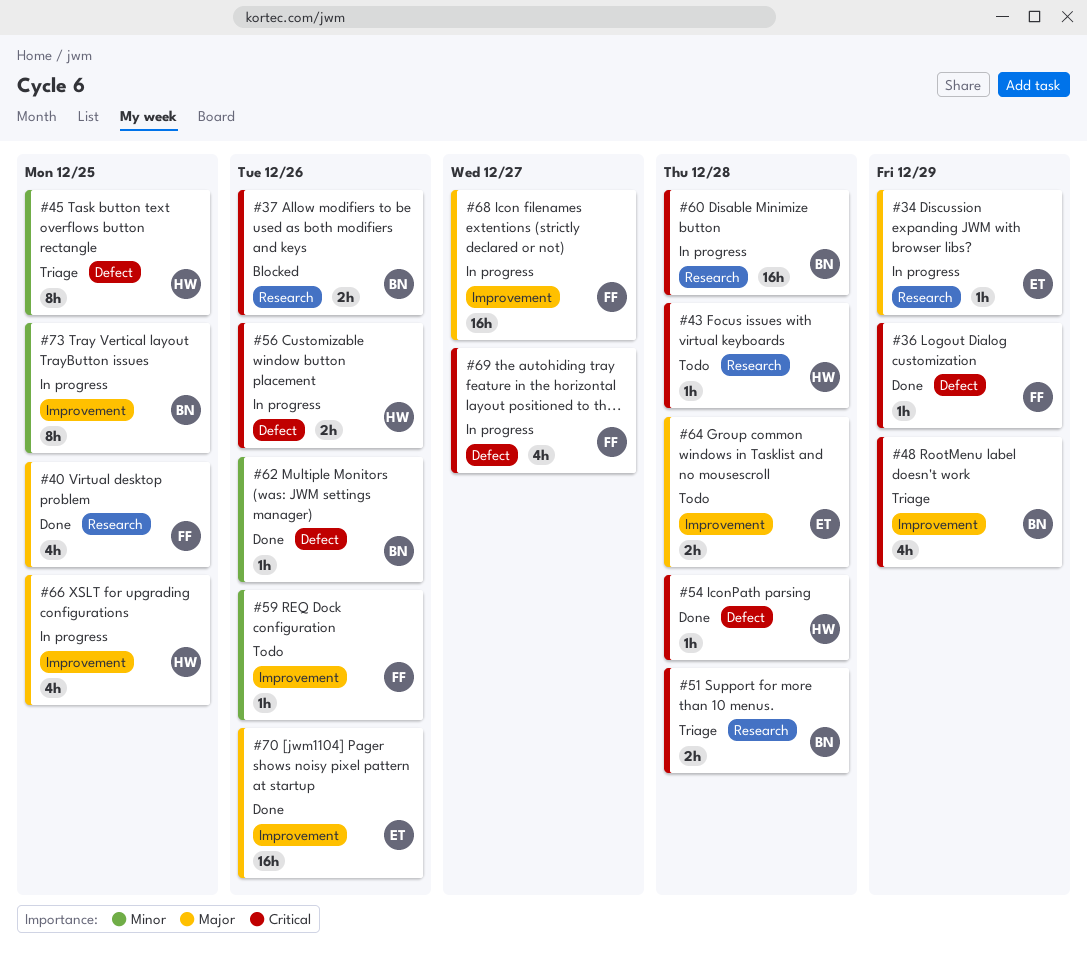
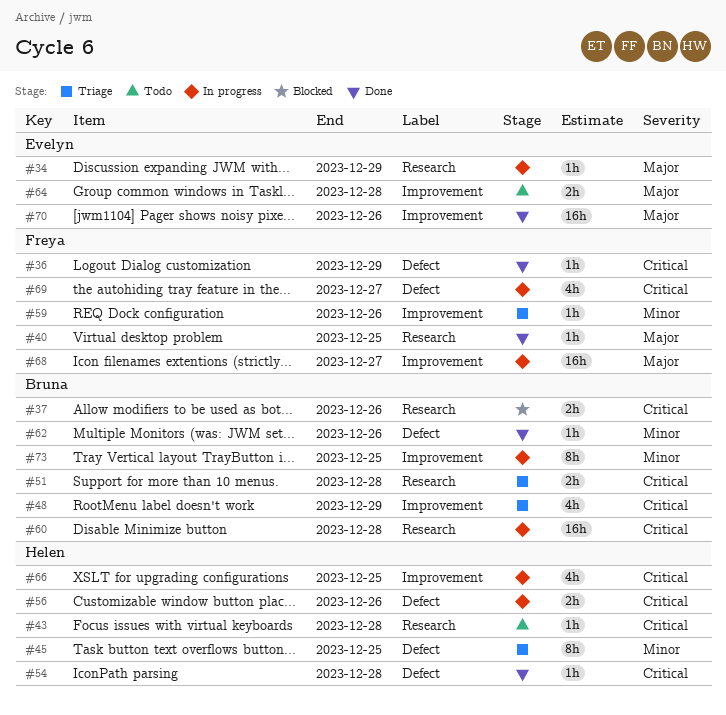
#40, estimate: 4h -> 1h
#59, status: Todo -> Triage
#66, priority: Major -> Critical

